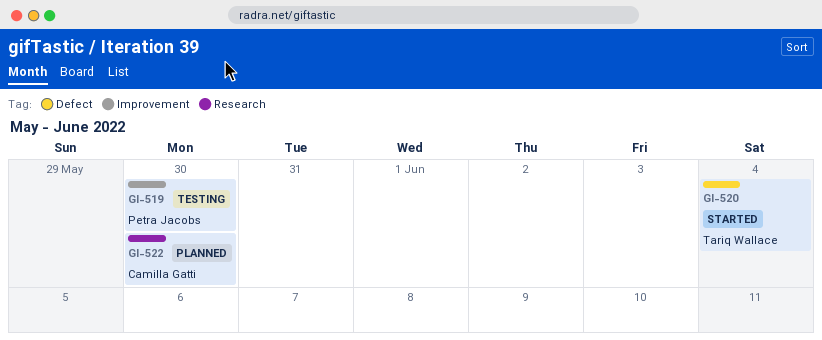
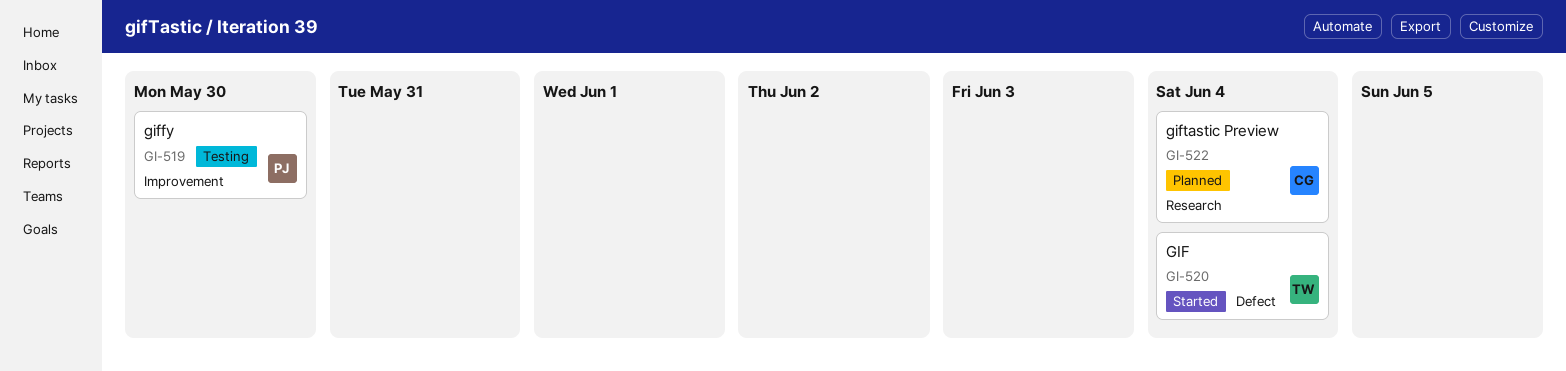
GI-522, due: May 30 -> Jun 4

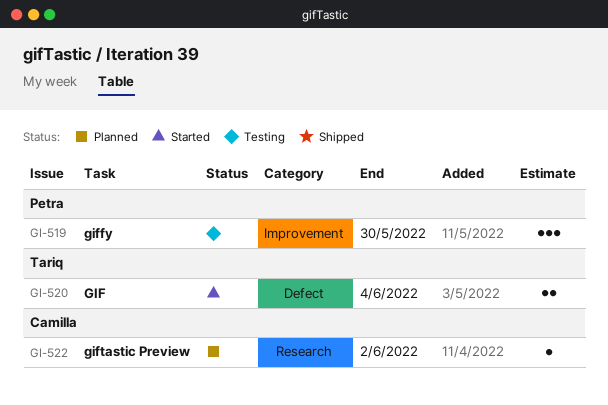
GI-522, due: Jun 4 -> Jun 2

